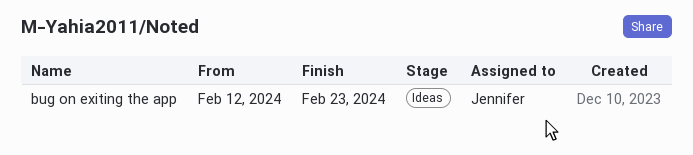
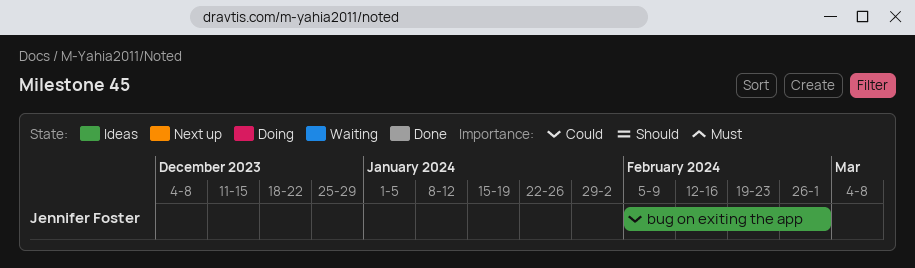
bug on exiting the app, start: Feb 12 -> Feb 5
bug on exiting the app, due: Feb 23 -> Mar 1

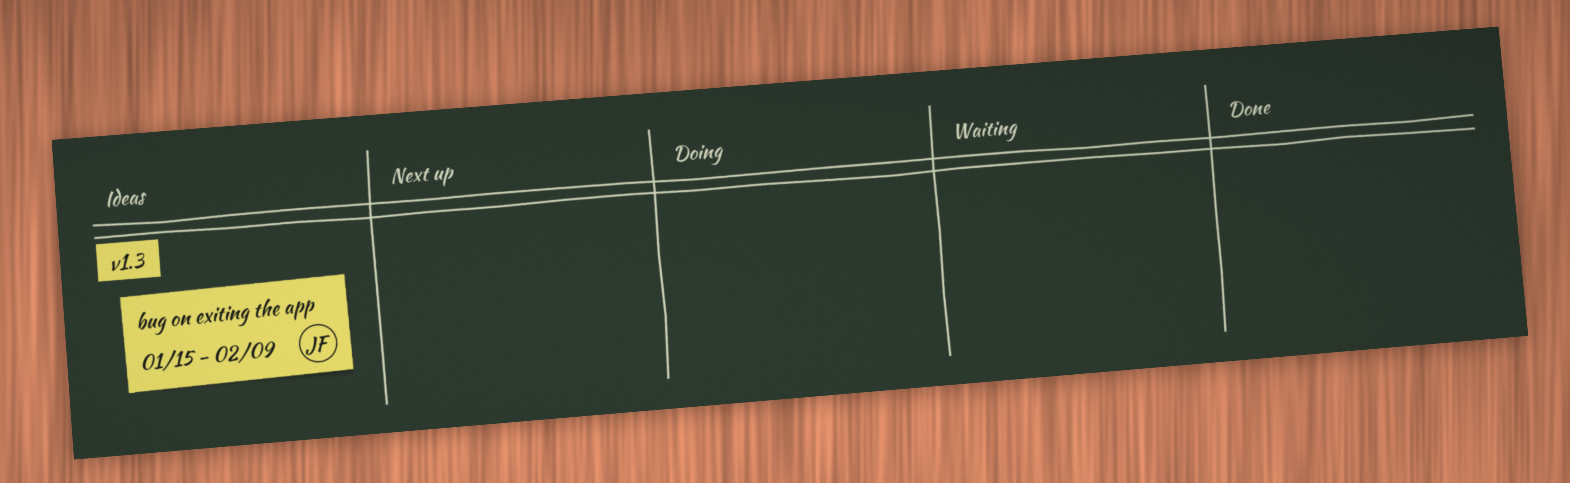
bug on exiting the app, start: Feb 5 -> Jan 15
bug on exiting the app, due: Mar 1 -> Feb 9

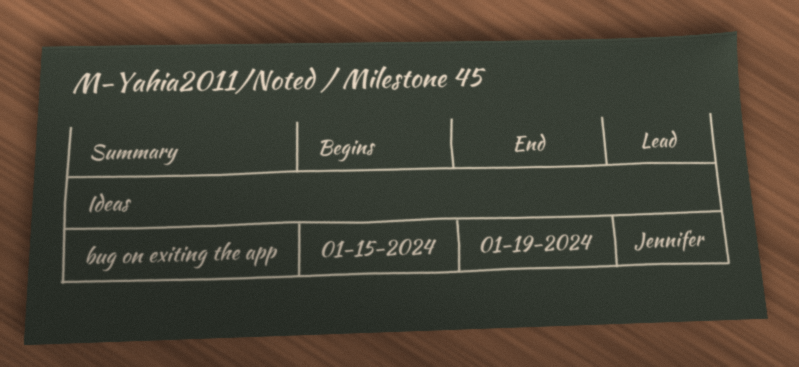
bug on exiting the app, due: Feb 9 -> Jan 19

